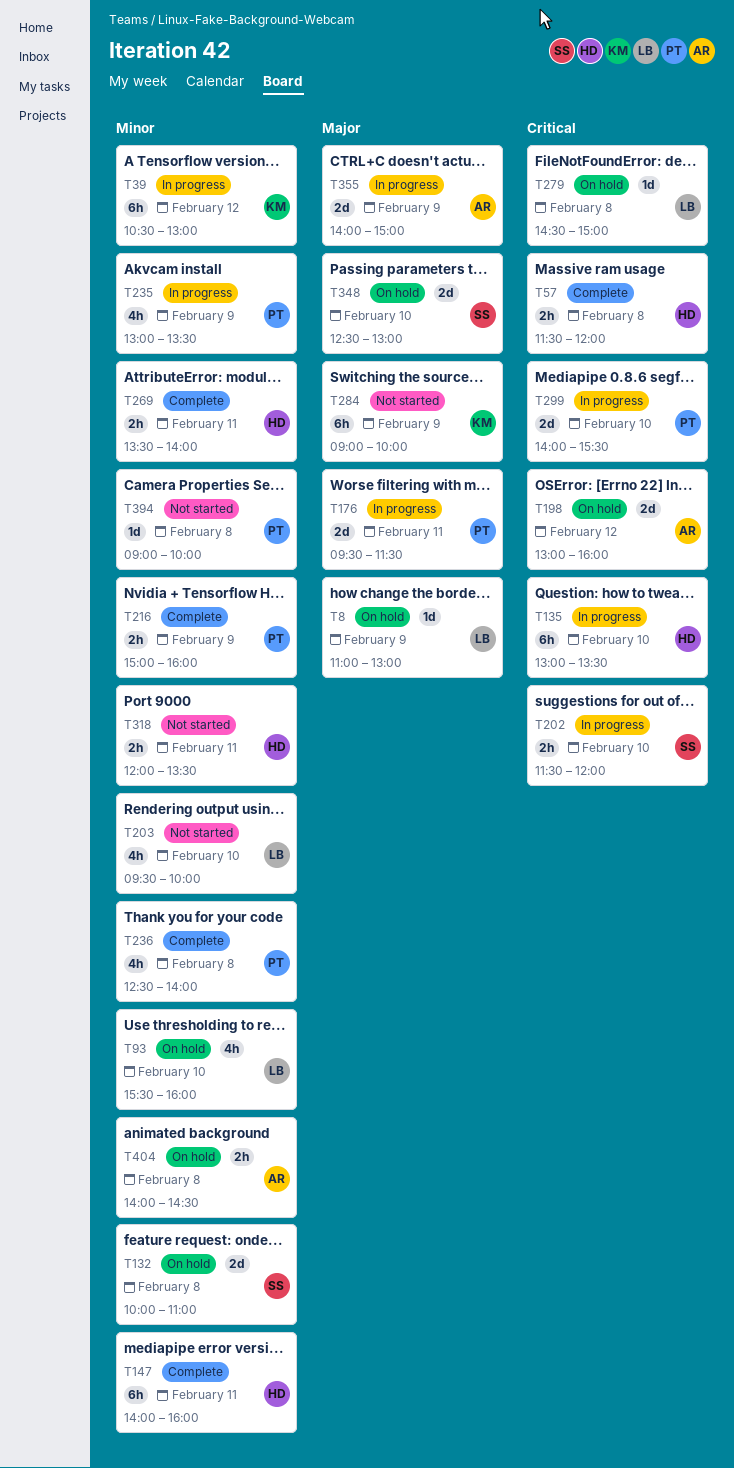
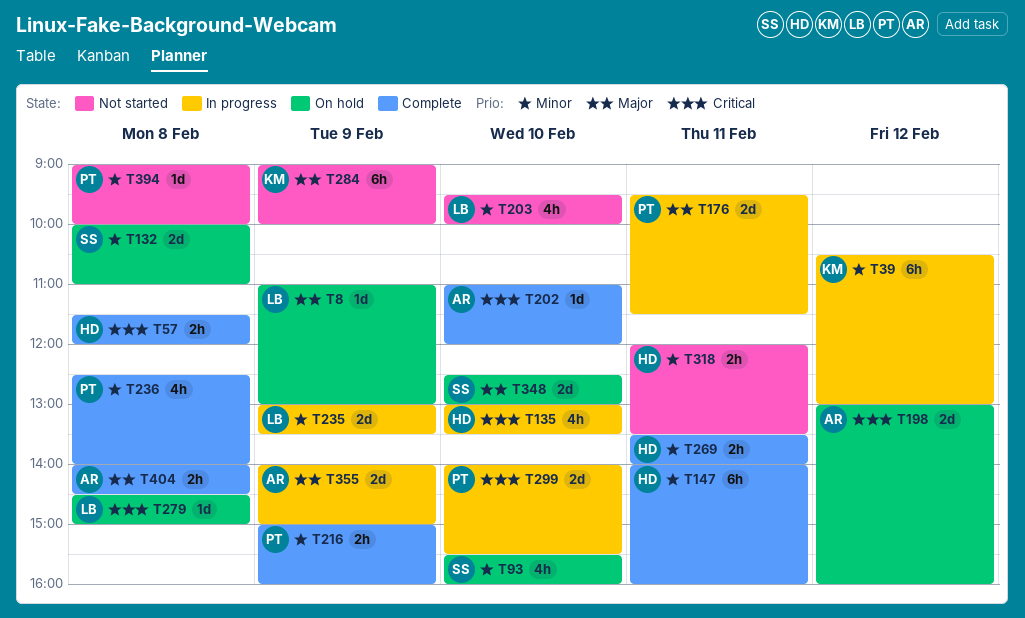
T93, owner: LB -> SS
T135, estimate: 6h -> 4h
T202, status: In progress -> Complete
T202, owner: SS -> AR
T202, estimate: 2h -> 1d
T202, begins: 11:30 -> 11:00
T235, owner: PT -> LB
T235, estimate: 4h -> 2d
T404, status: On hold -> Complete
T404, priority: Minor -> Major

